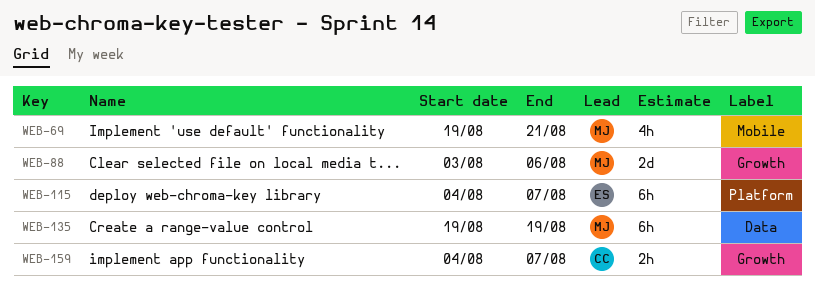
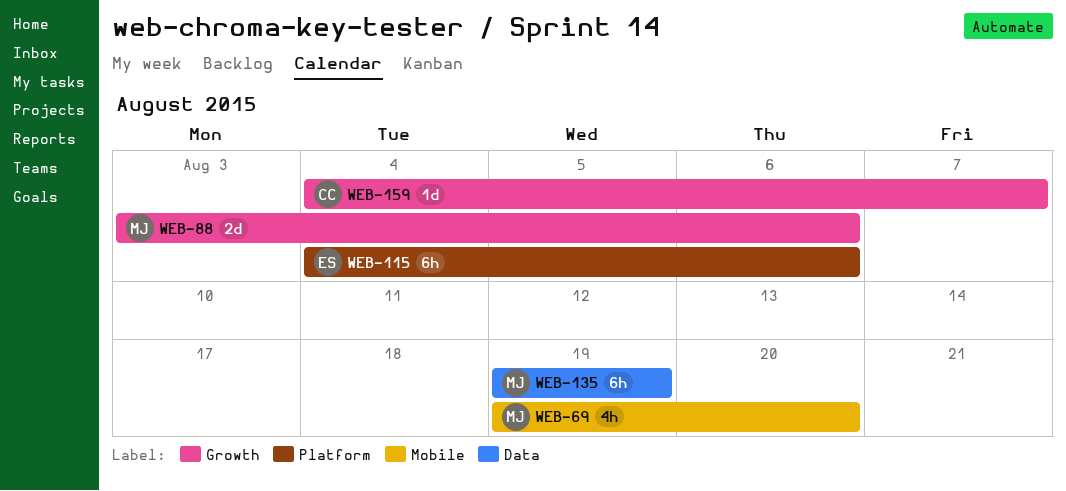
WEB-69, due: Aug 21 -> Aug 20
WEB-115, due: Aug 7 -> Aug 6
WEB-159, estimate: 2h -> 1d

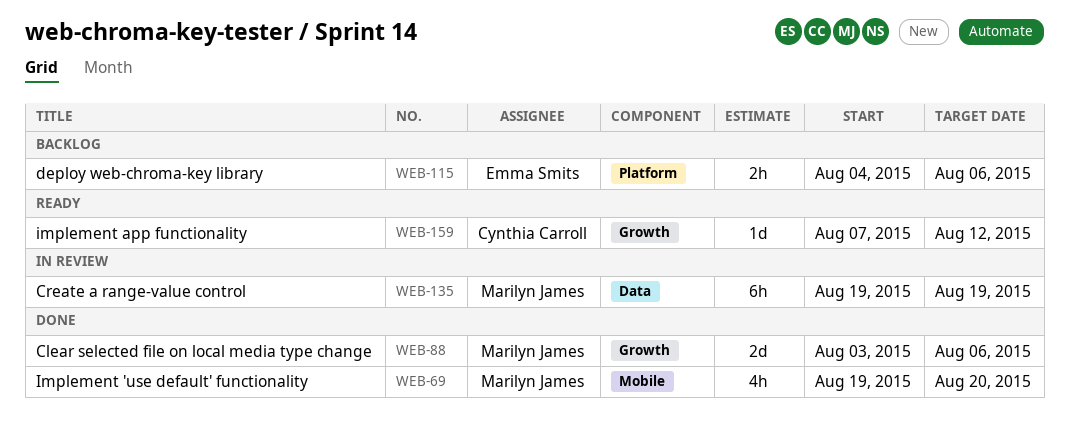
WEB-115, estimate: 6h -> 2h
WEB-159, start: Aug 4 -> Aug 7
WEB-159, due: Aug 7 -> Aug 12

